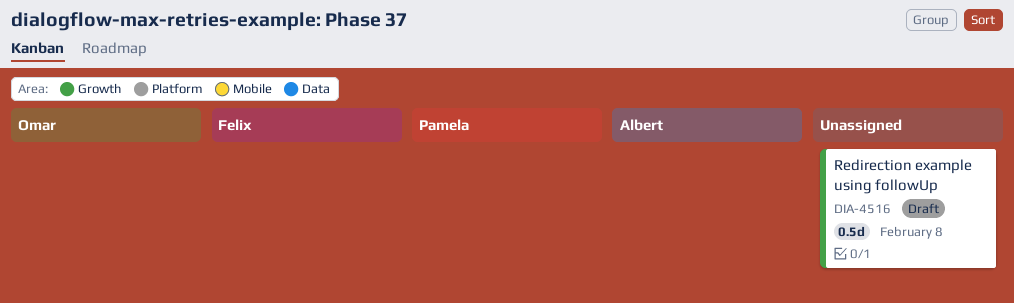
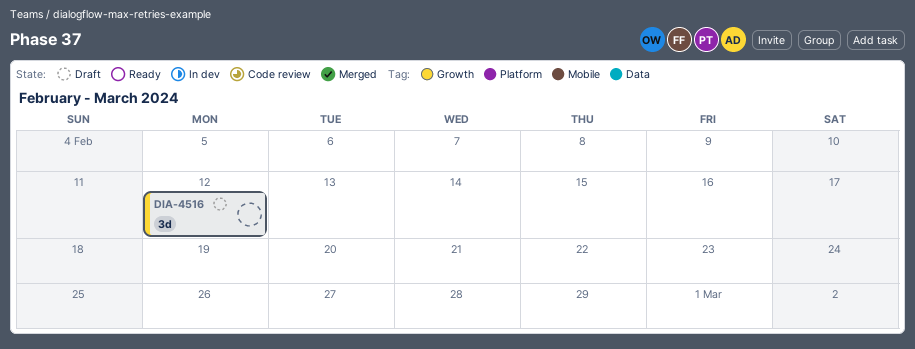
DIA-4516, estimate: 0.5d -> 3d
DIA-4516, due: Feb 8 -> Feb 12

